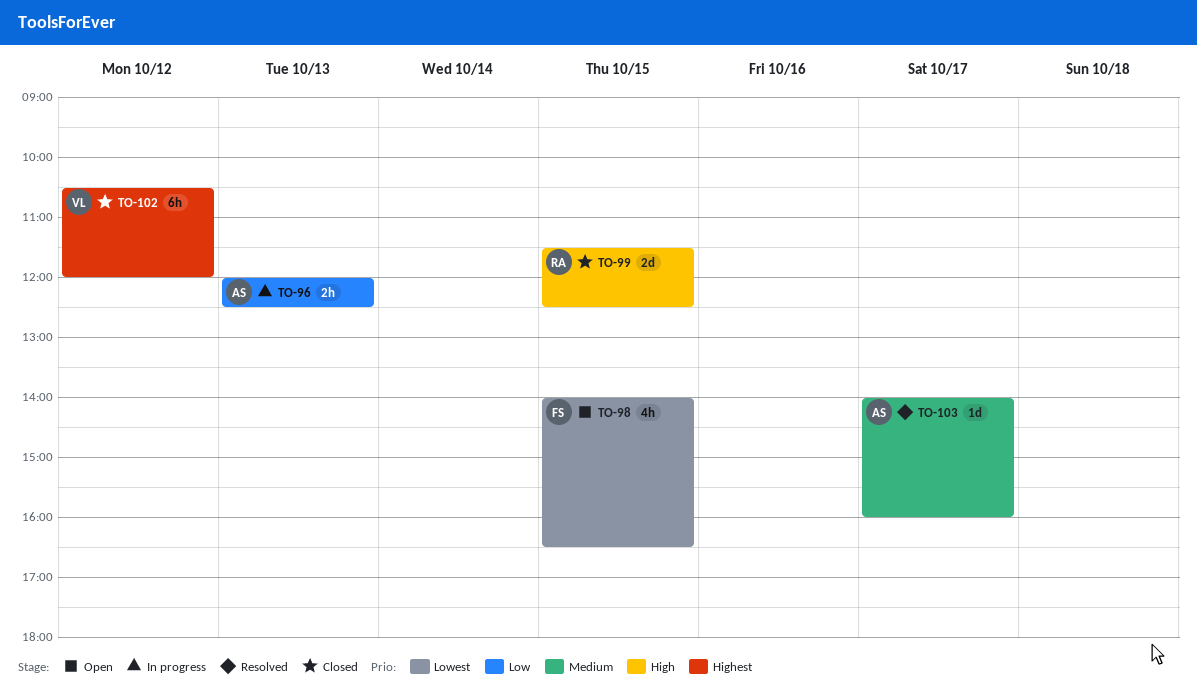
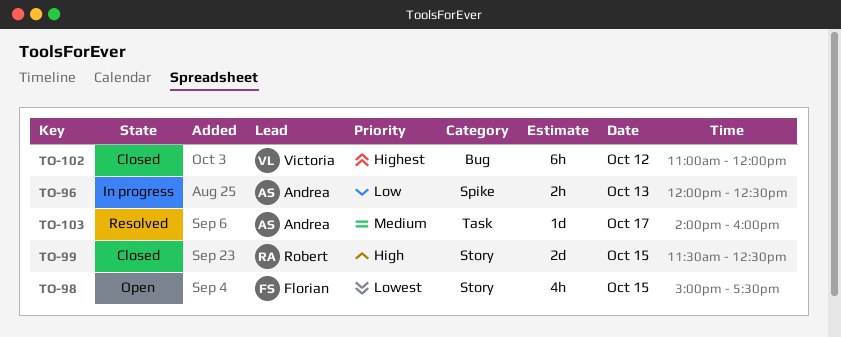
TO-98, begins: 14:00 -> 15:00
TO-98, ends: 16:30 -> 17:30
TO-102, begins: 10:30 -> 11:00

